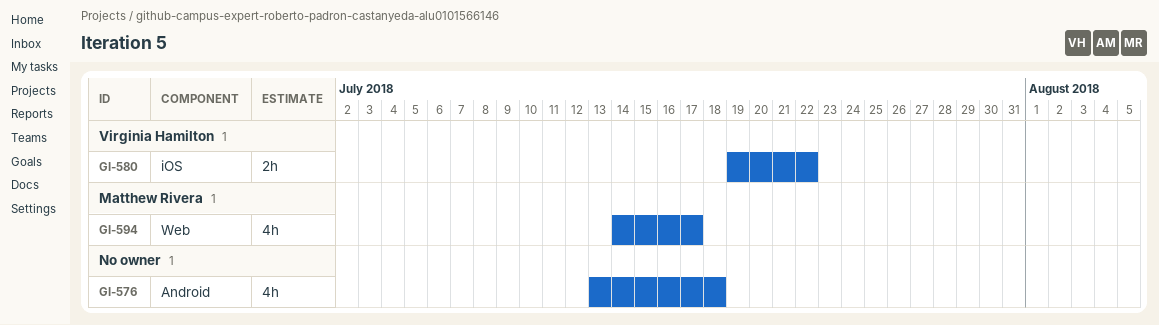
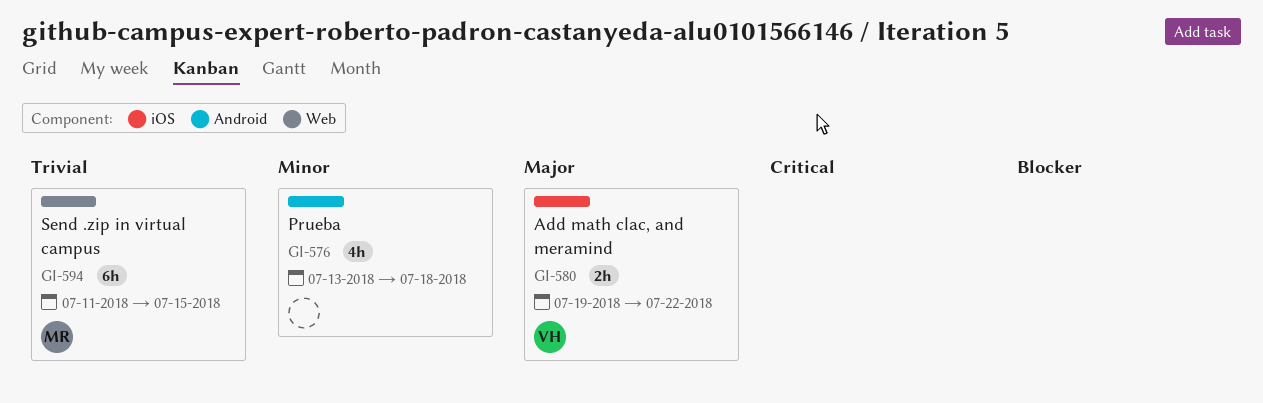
GI-594, estimate: 4h -> 6h
GI-594, start: Jul 14 -> Jul 11
GI-594, due: Jul 17 -> Jul 15

